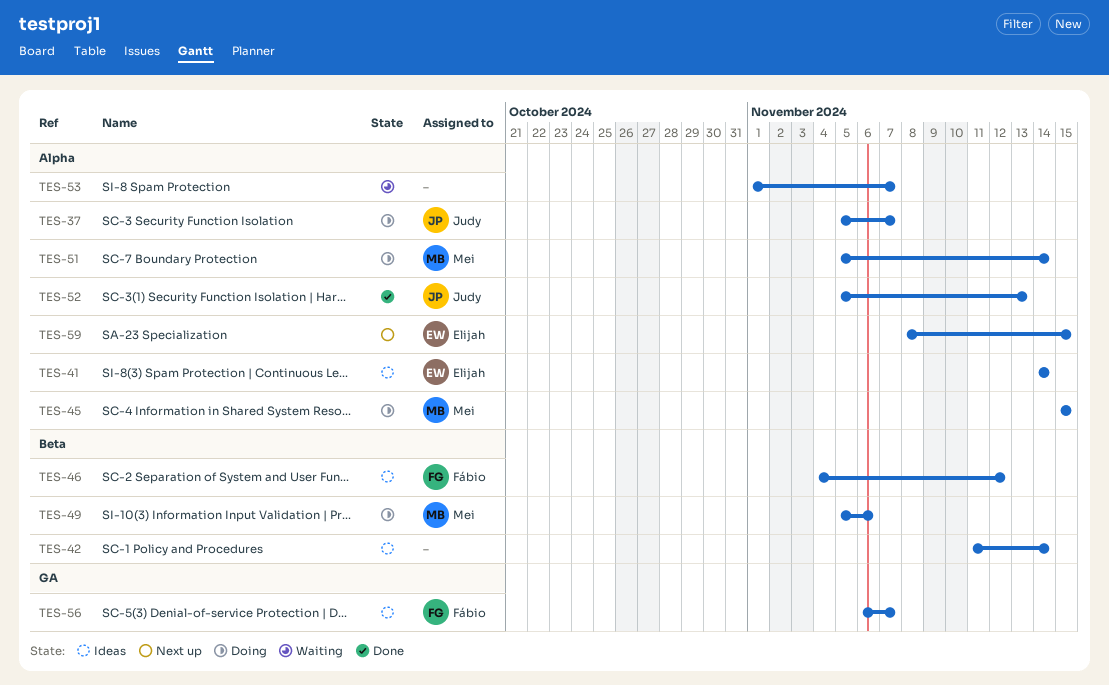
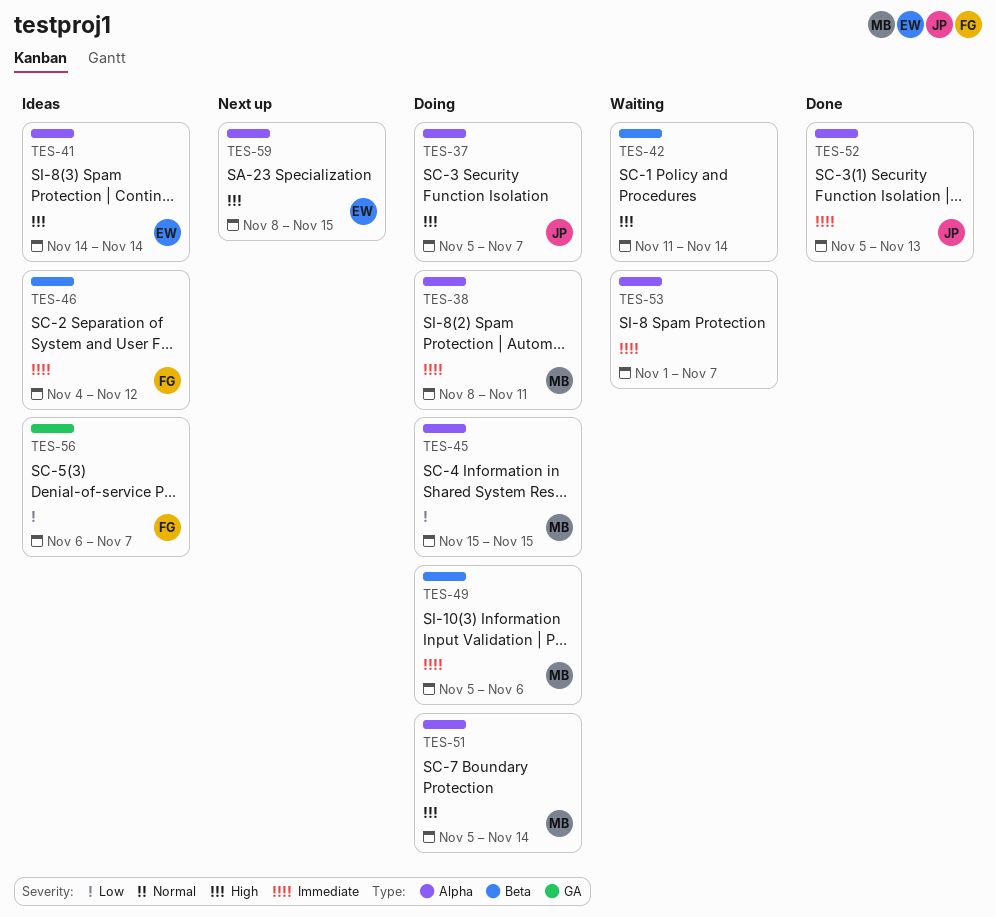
TES-38: none -> present
TES-42, status: Ideas -> Waiting

